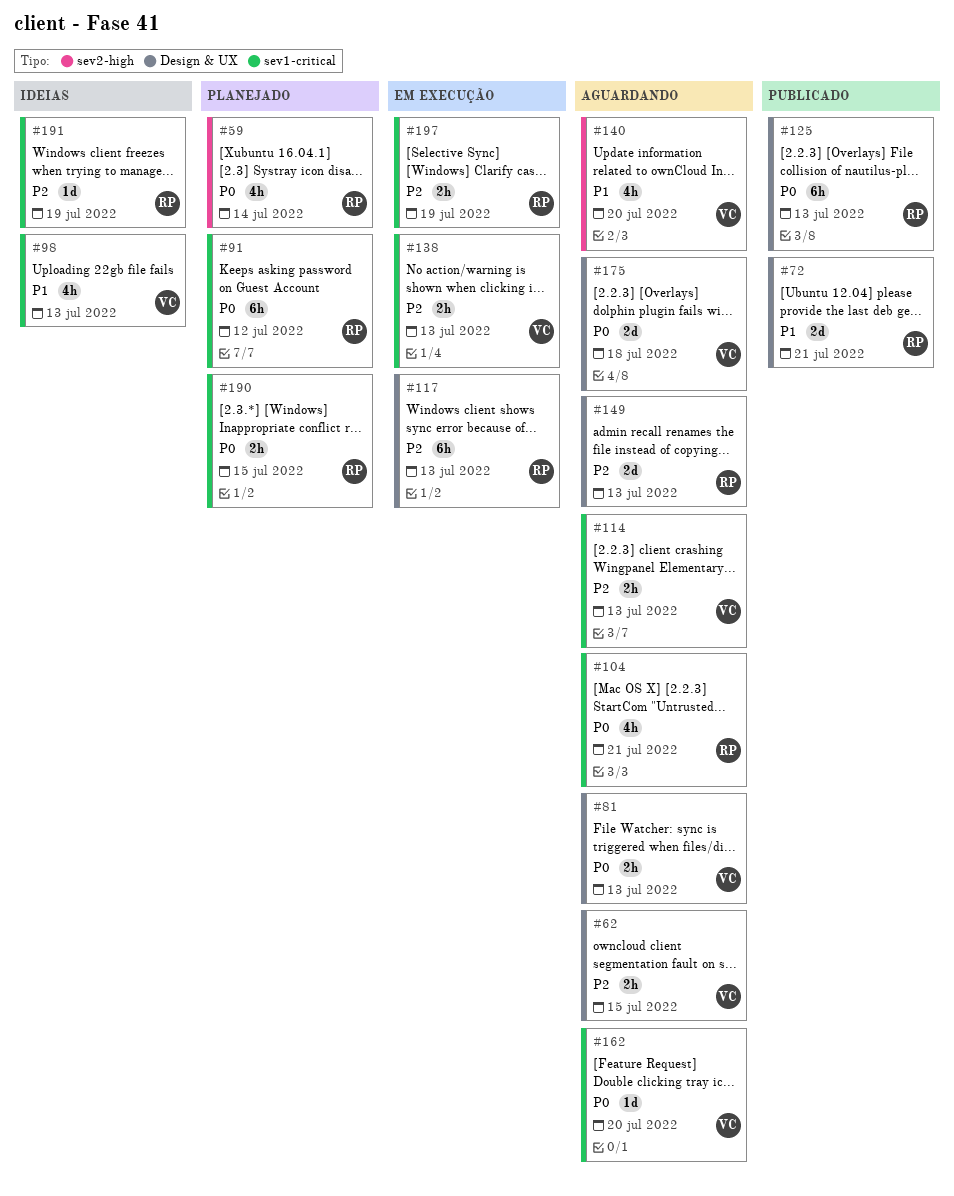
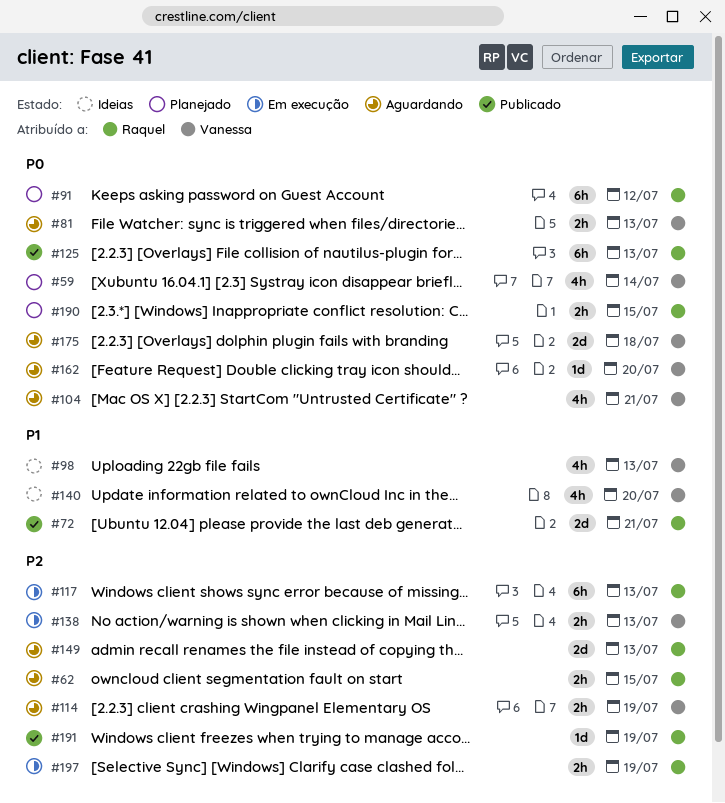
#59, owner: Raquel -> Vanessa
#62, owner: Vanessa -> Raquel
#104, owner: Raquel -> Vanessa
#114, due: Jul 13 -> Jul 19
#140, status: Aguardando -> Ideias
#191, status: Ideias -> Publicado

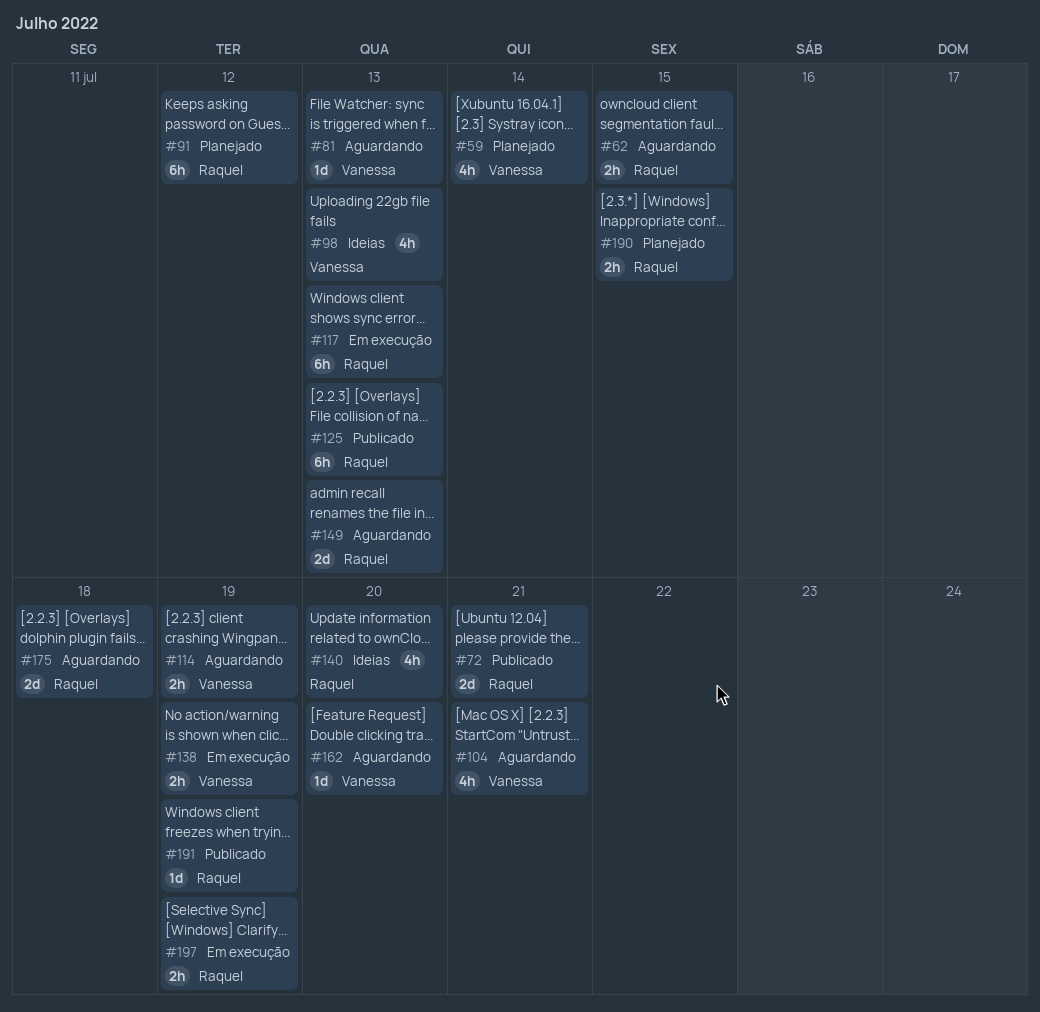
#81, estimate: 2h -> 1d
#138, due: Jul 13 -> Jul 19
#140, owner: Vanessa -> Raquel
#175, owner: Vanessa -> Raquel

